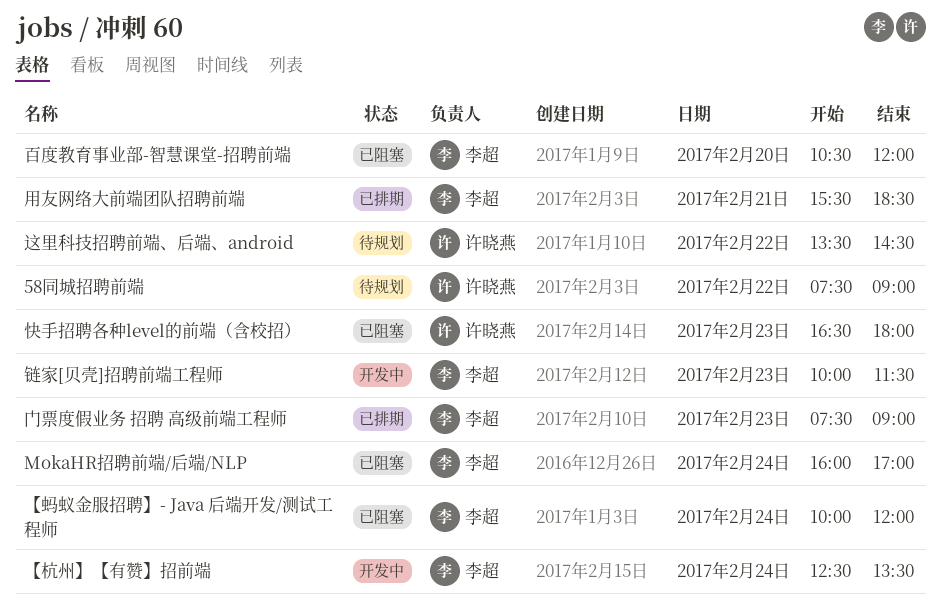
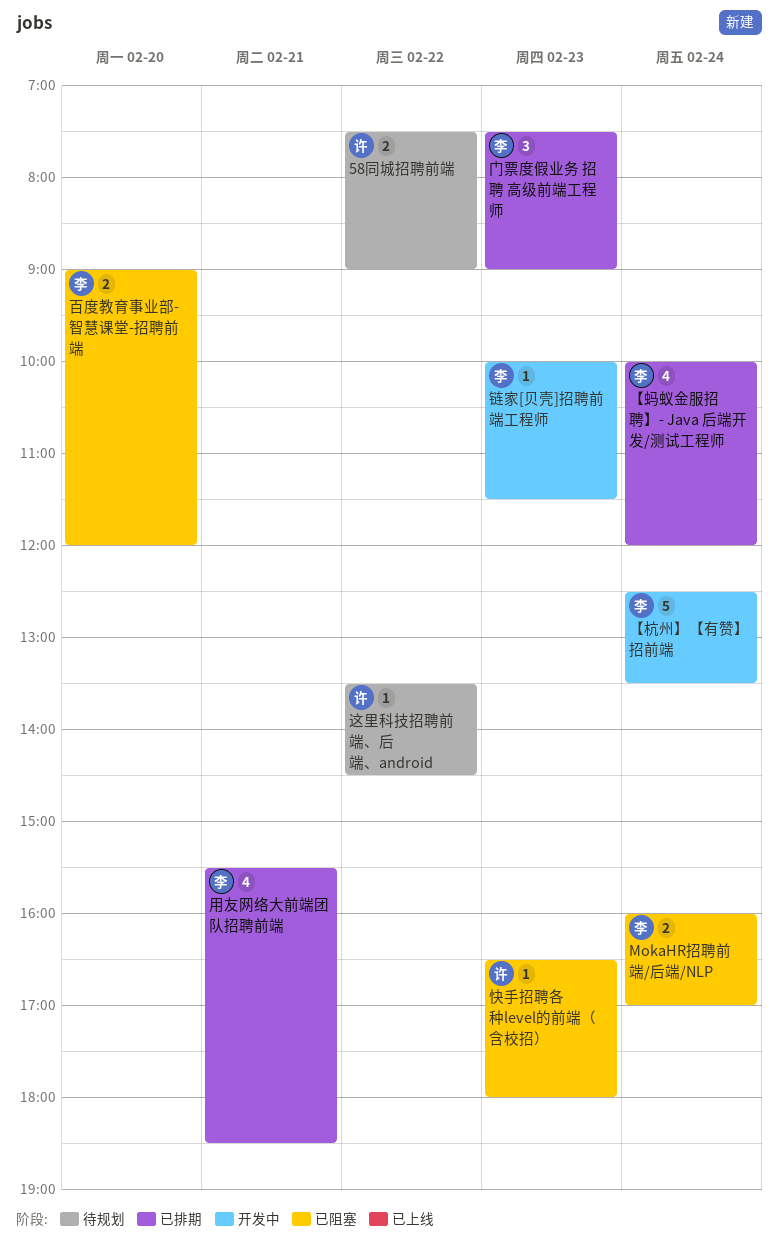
【蚂蚁金服招聘】- Java 后端开发/测试工程师, status: 已阻塞 -> 已排期
百度教育事业部-智慧课堂-招聘前端, begins: 10:30 -> 09:00

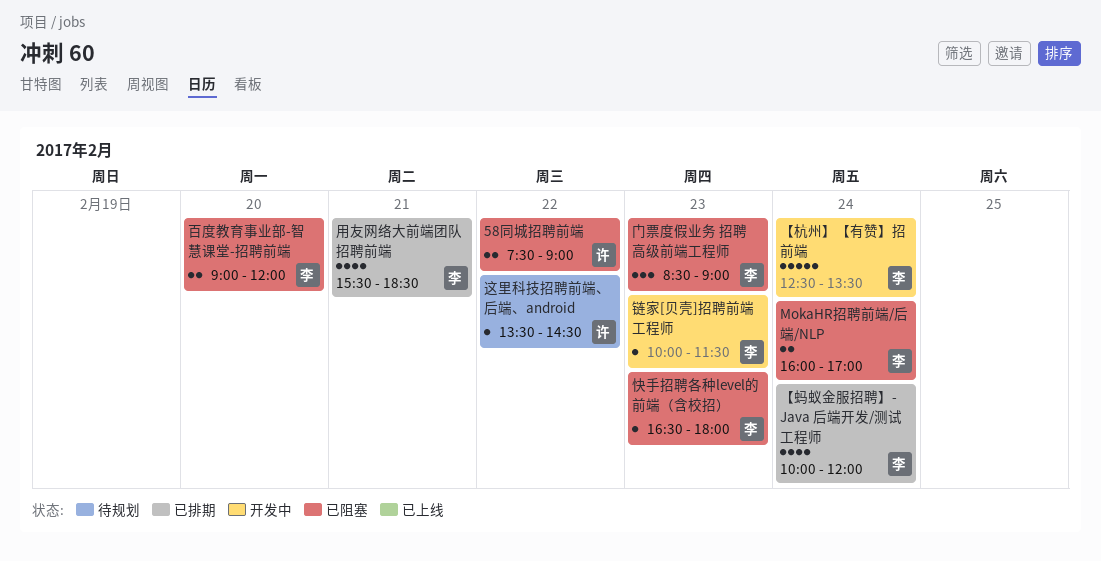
58同城招聘前端, status: 待规划 -> 已阻塞
快手招聘各种level的前端（含校招）, owner: 许 -> 李
门票度假业务 招聘 高级前端工程师, status: 已排期 -> 已阻塞
门票度假业务 招聘 高级前端工程师, begins: 07:30 -> 08:30

